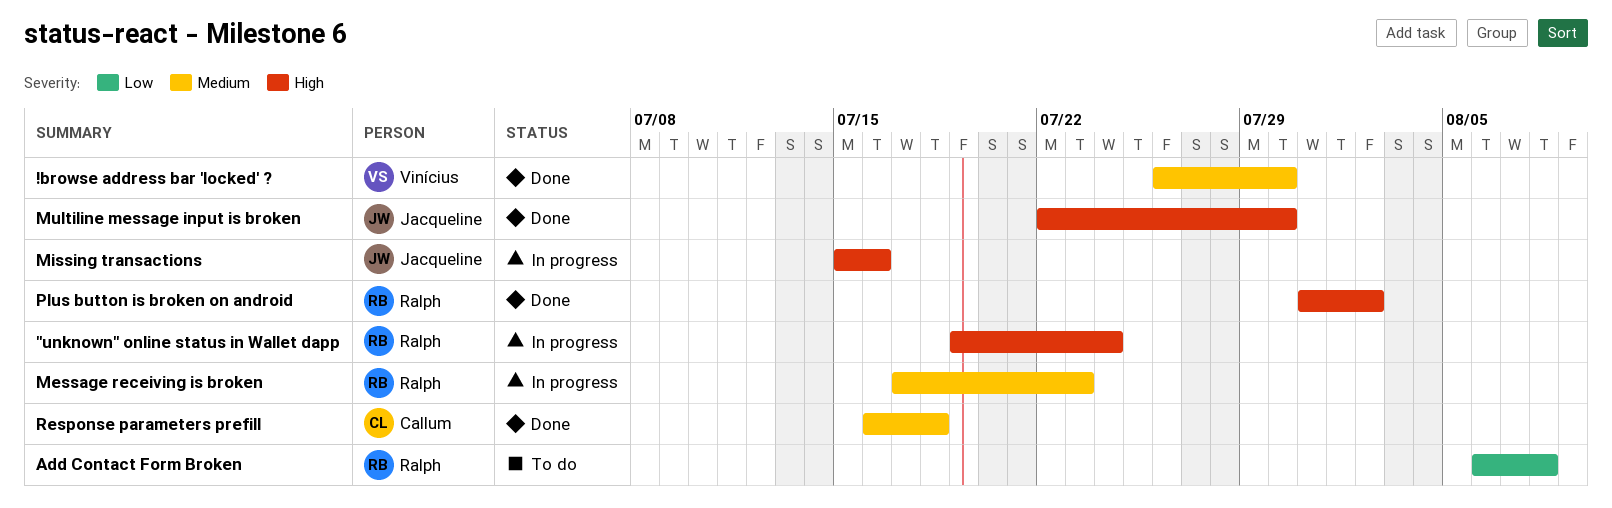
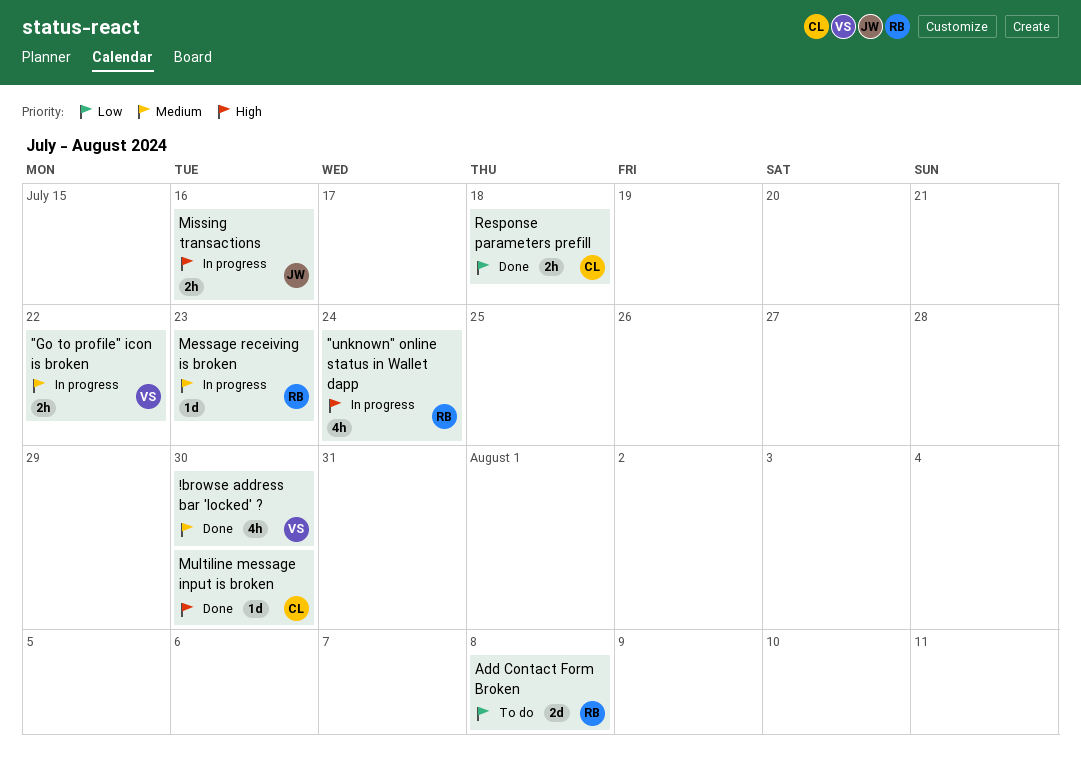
"Go to profile" icon is broken: none -> present
Multiline message input is broken, owner: Jacqueline -> Callum
Plus button is broken on android: present -> none
Response parameters prefill, priority: Medium -> Low

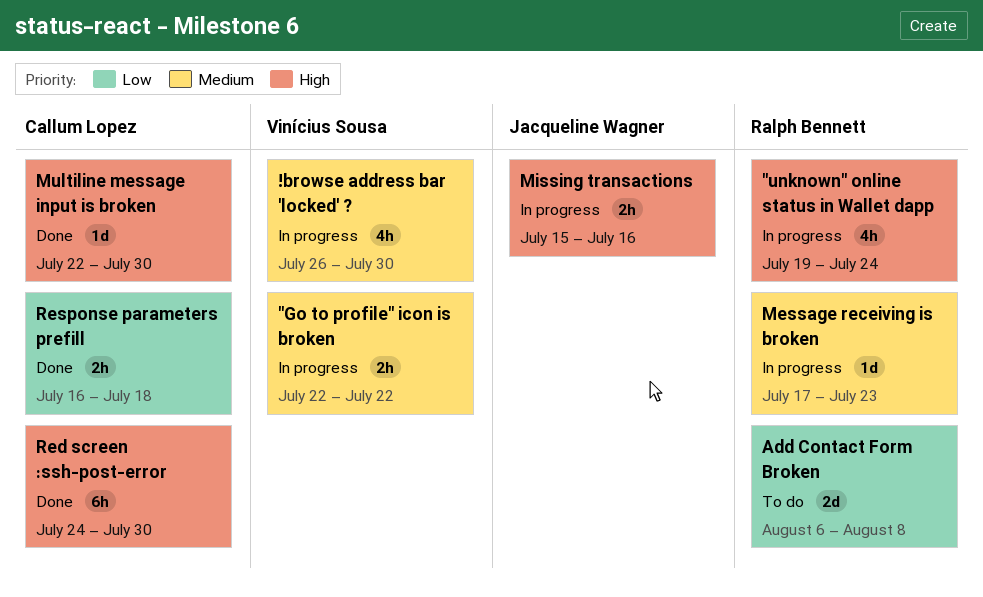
!browse address bar 'locked' ?, status: Done -> In progress
Red screen :ssh-post-error: none -> present

